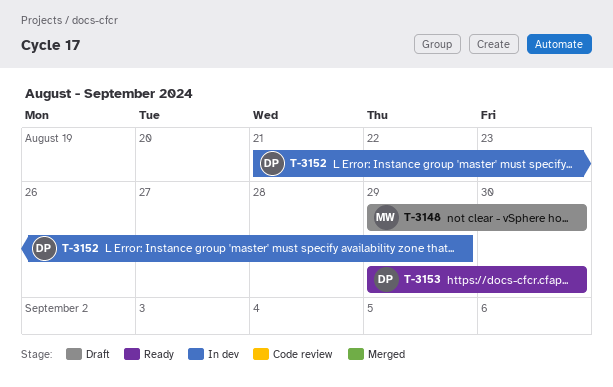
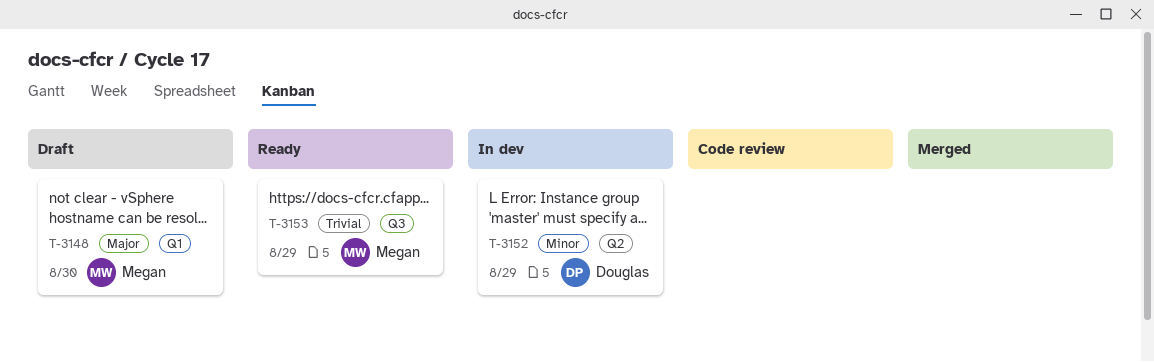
T-3153, owner: Douglas -> Megan
T-3153, due: Aug 30 -> Aug 29

